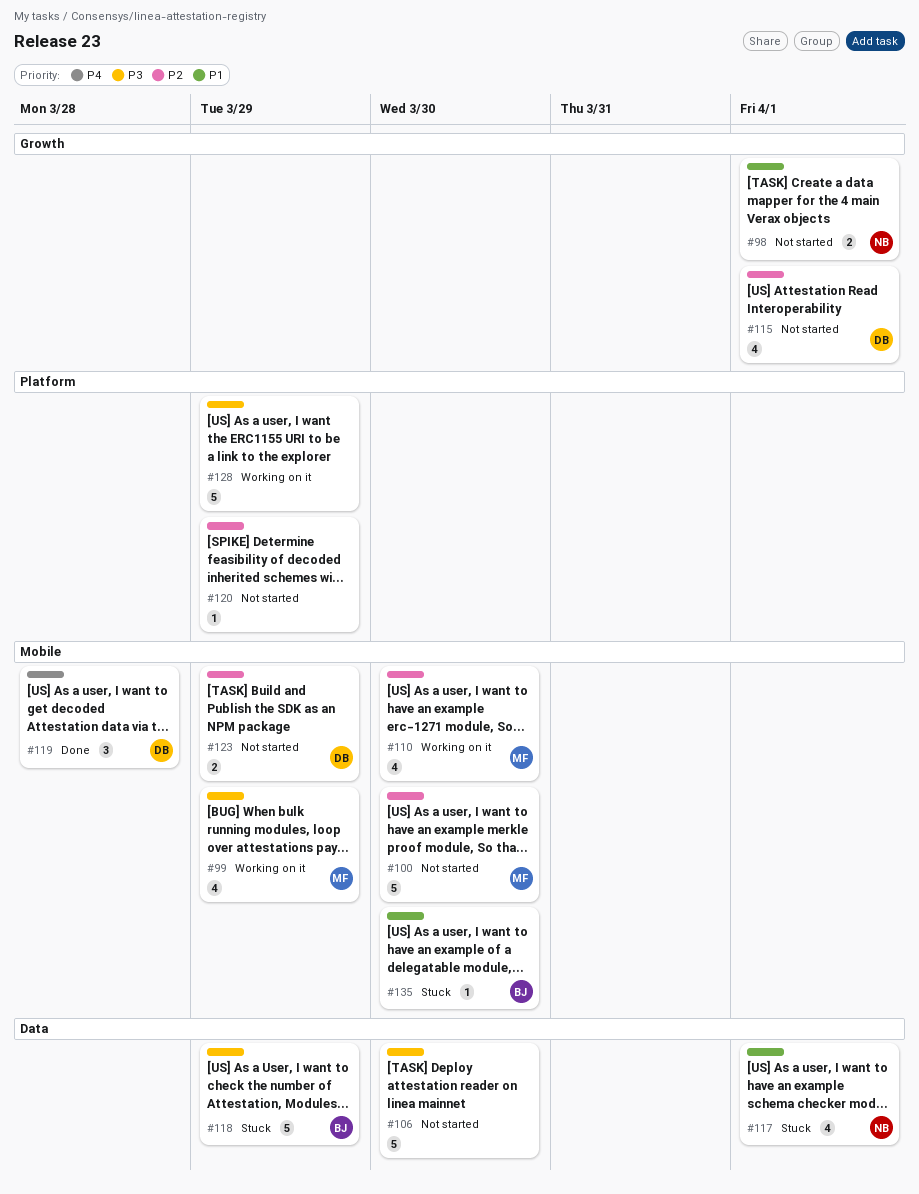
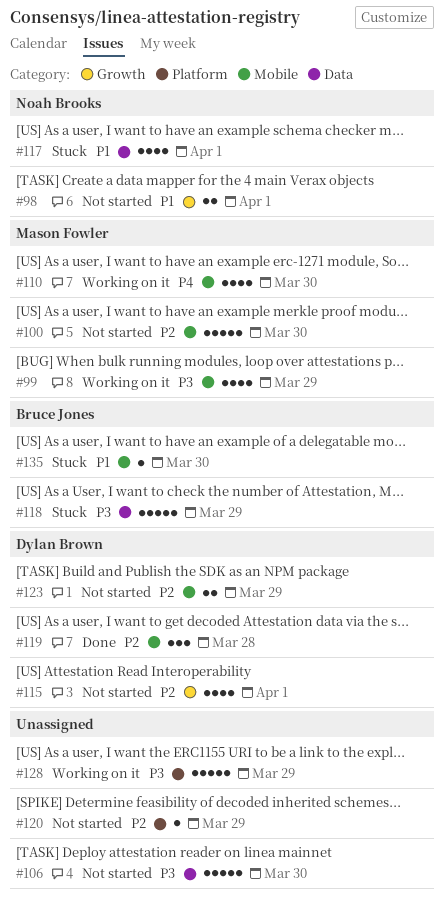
#110, priority: P2 -> P4
#119, priority: P4 -> P2

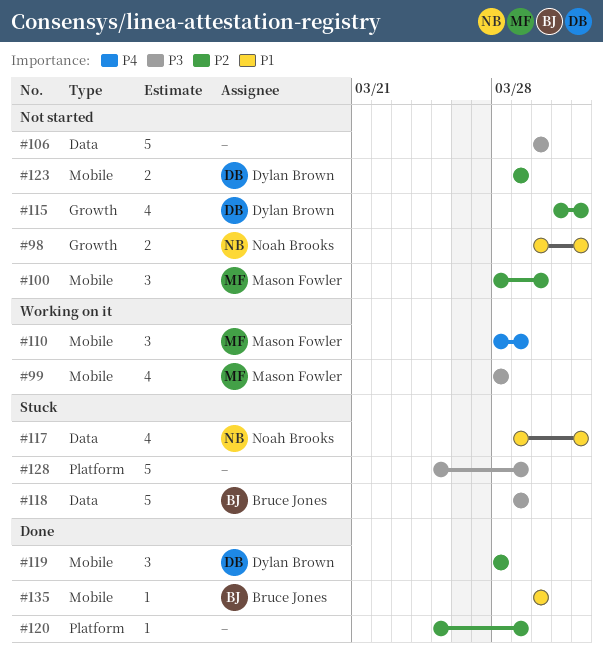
#99, due: Mar 29 -> Mar 28
#100, estimate: 5 -> 3
#110, estimate: 4 -> 3
#110, due: Mar 30 -> Mar 29
#120, status: Not started -> Done
#128, status: Working on it -> Stuck
#135, status: Stuck -> Done

